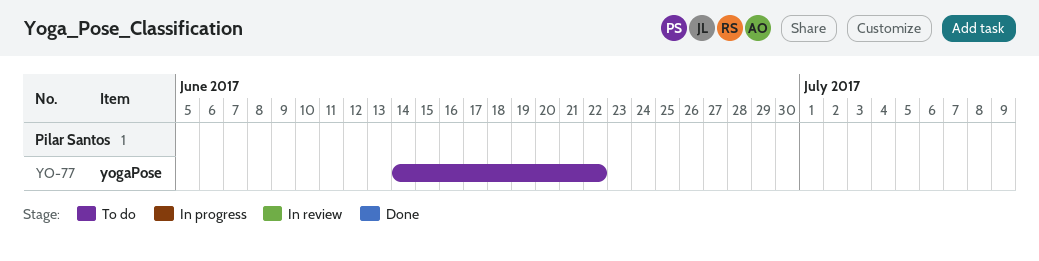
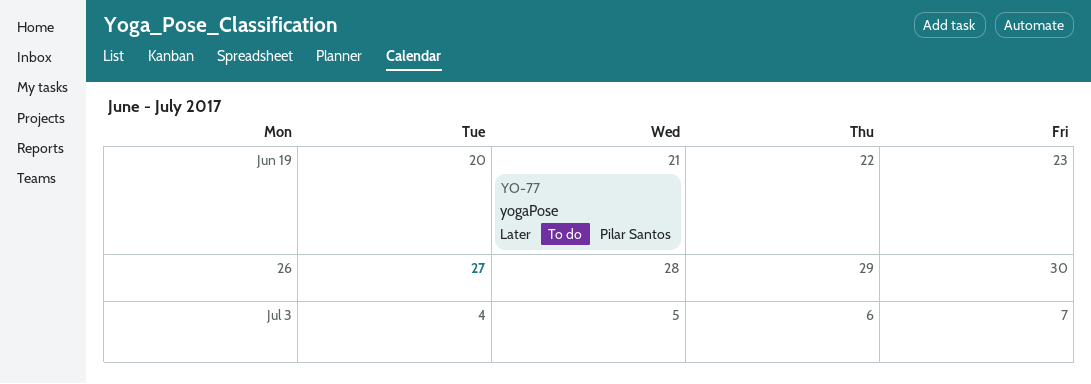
YO-77, due: Jun 22 -> Jun 21

